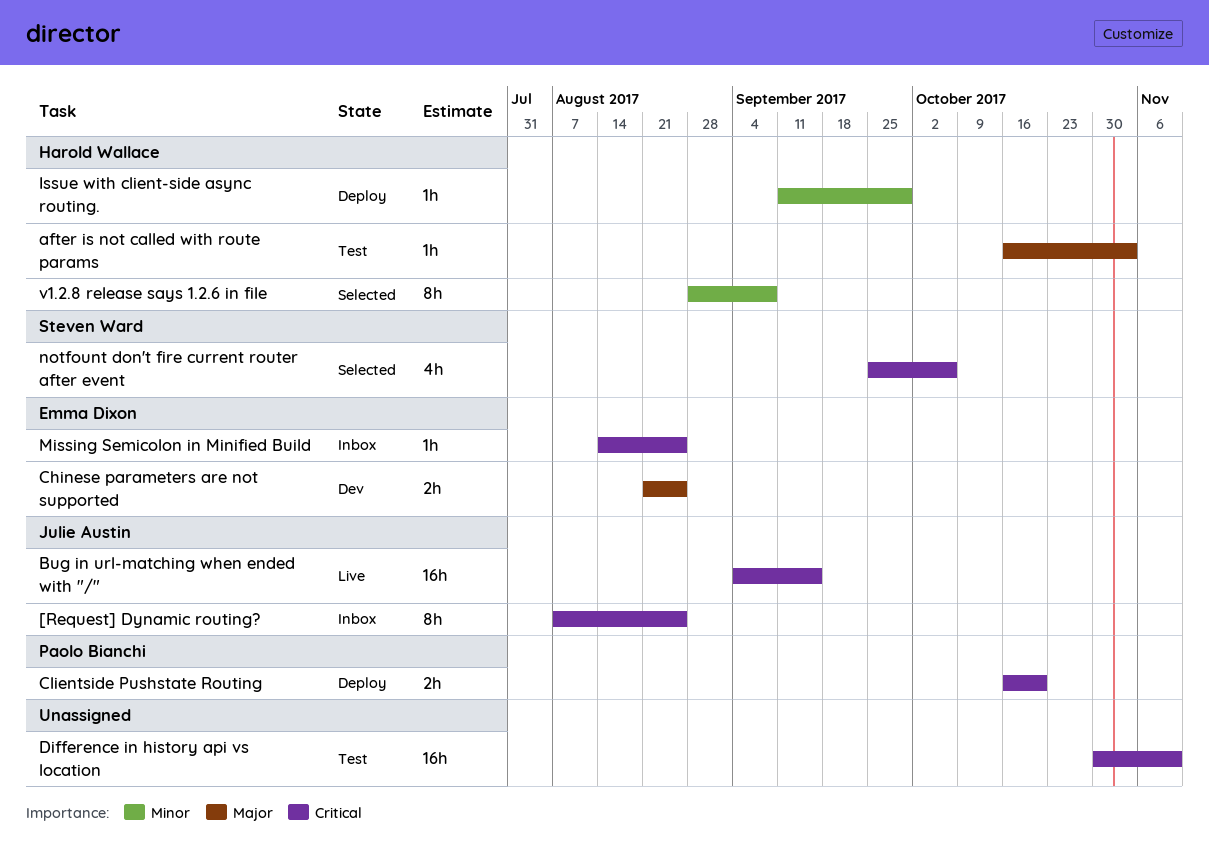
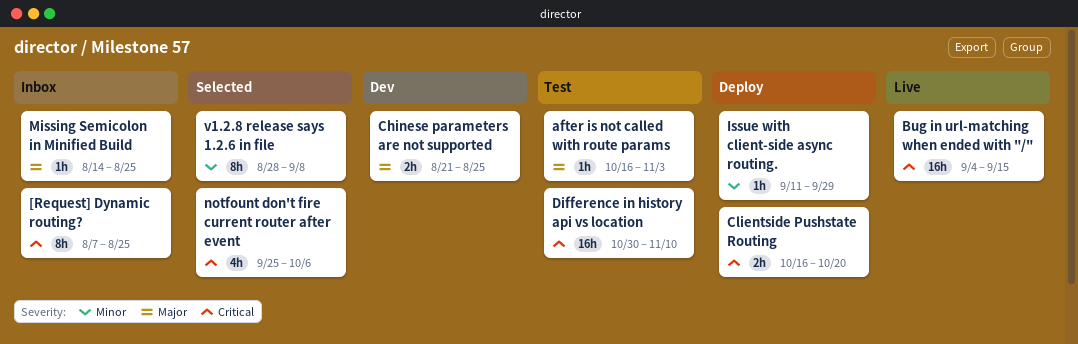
Missing Semicolon in Minified Build, priority: Critical -> Major

